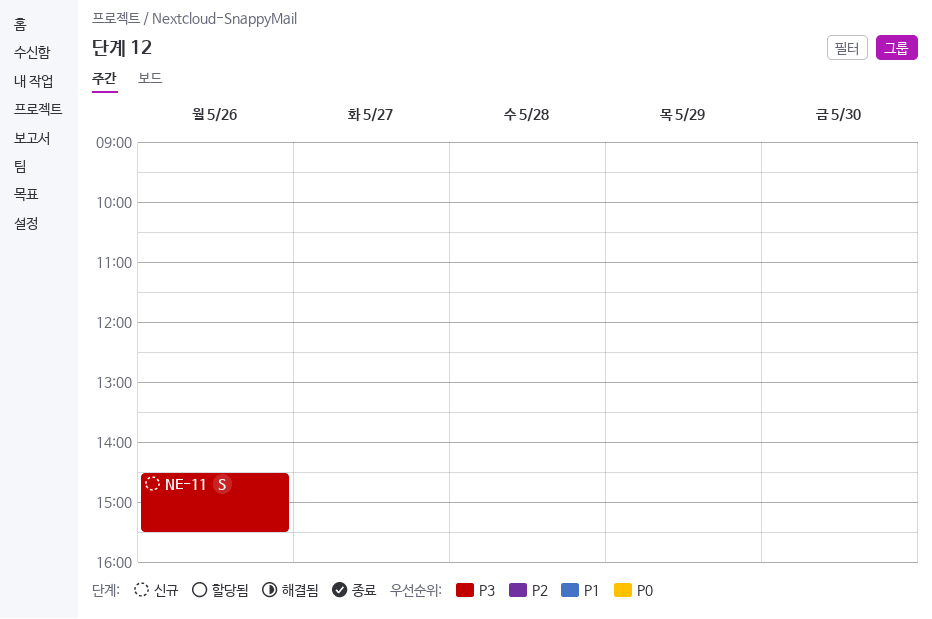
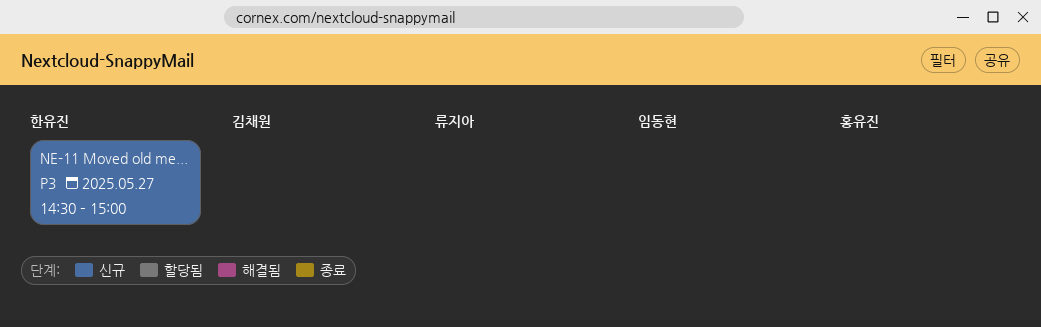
NE-11, day: May 26 -> May 27
NE-11, ends: 15:30 -> 15:00

